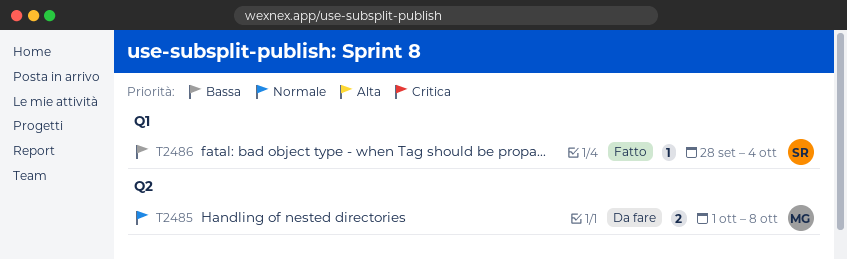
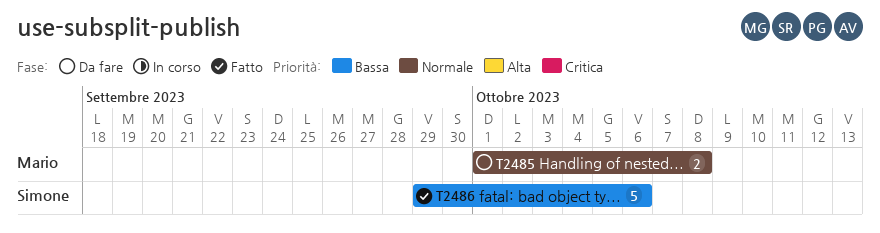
T2486, estimate: 1 -> 5
T2486, start: Sep 28 -> Sep 29
T2486, due: Oct 4 -> Oct 6

